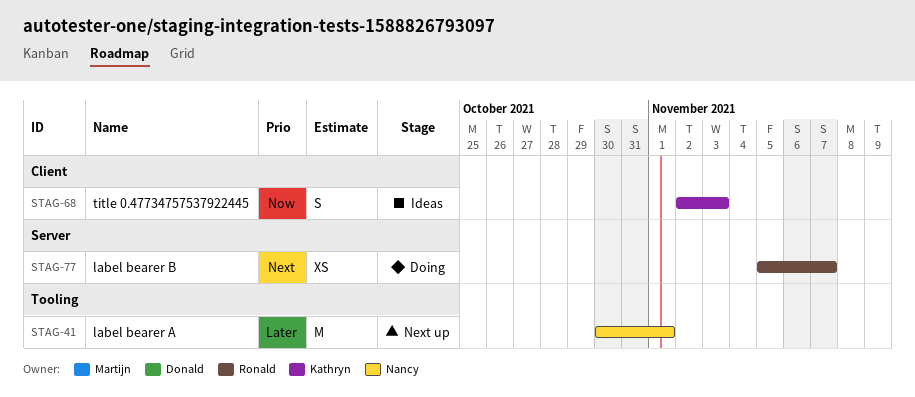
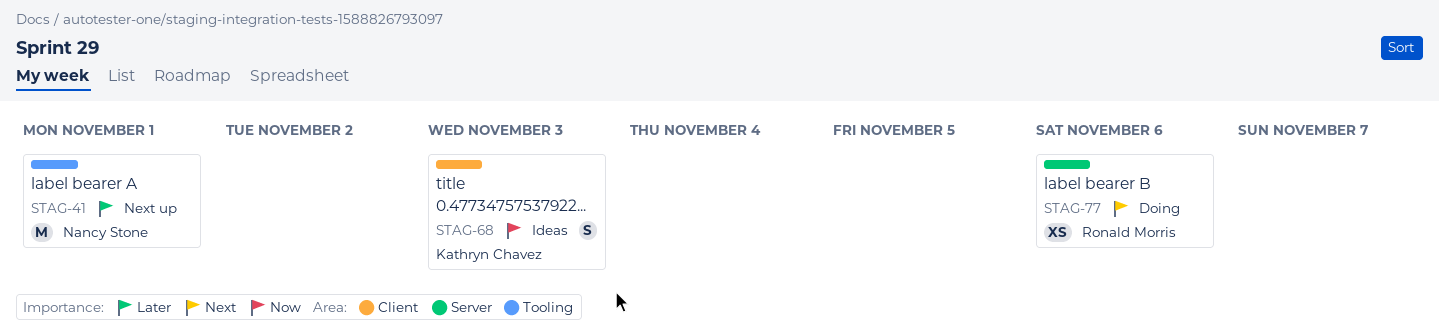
STAG-77, due: Nov 7 -> Nov 6

